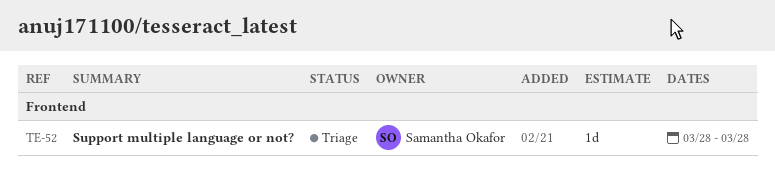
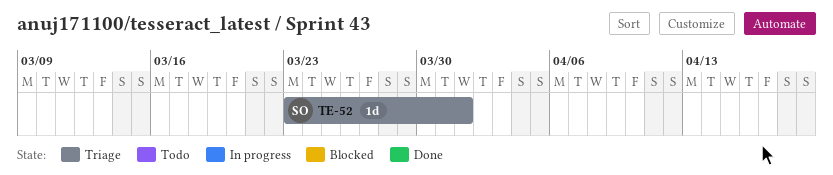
TE-52, start: Mar 28 -> Mar 23
TE-52, due: Mar 28 -> Apr 1

